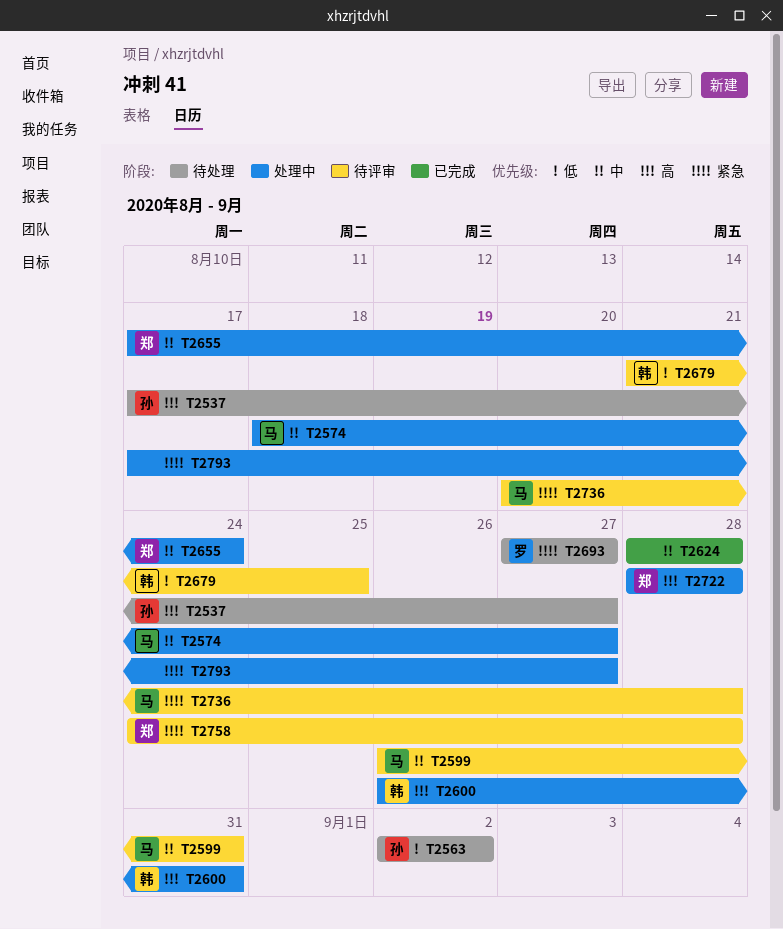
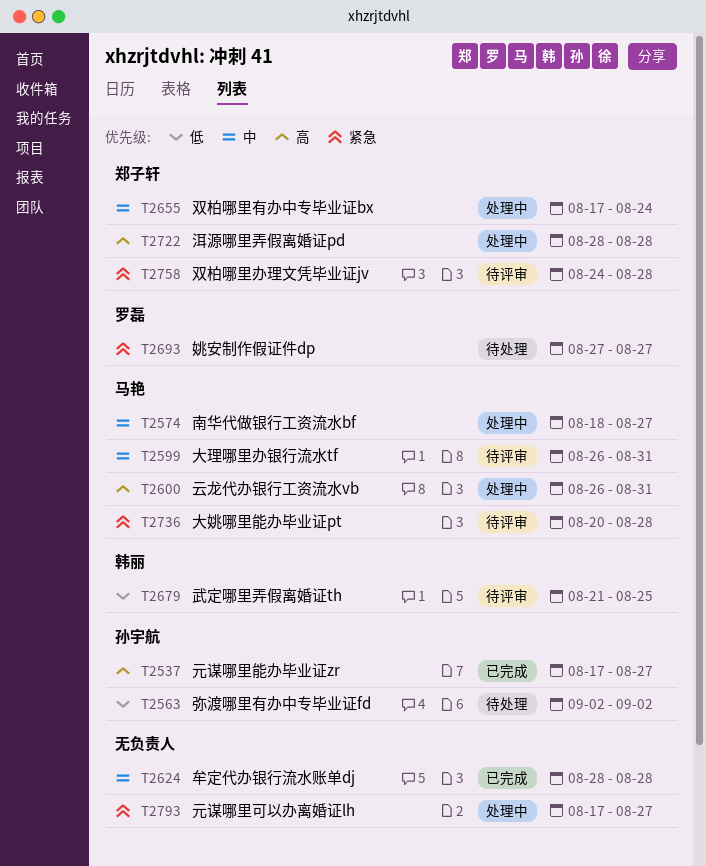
T2537, status: 待处理 -> 已完成
T2600, owner: 韩丽 -> 马艳

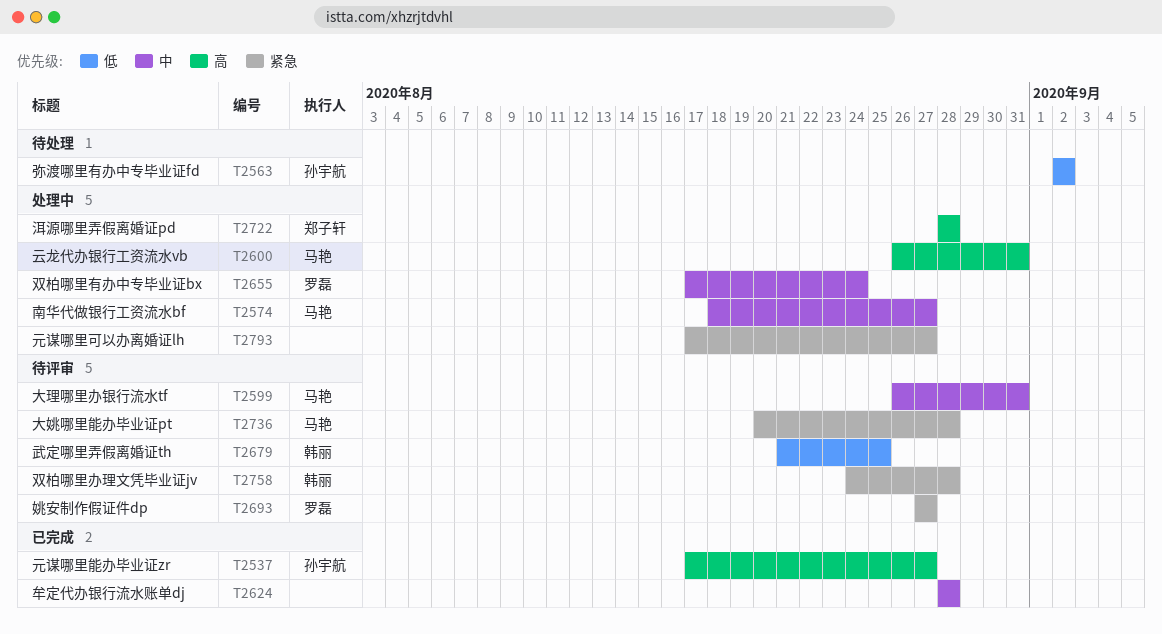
T2655, owner: 郑子轩 -> 罗磊
T2693, status: 待处理 -> 待评审
T2758, owner: 郑子轩 -> 韩丽

